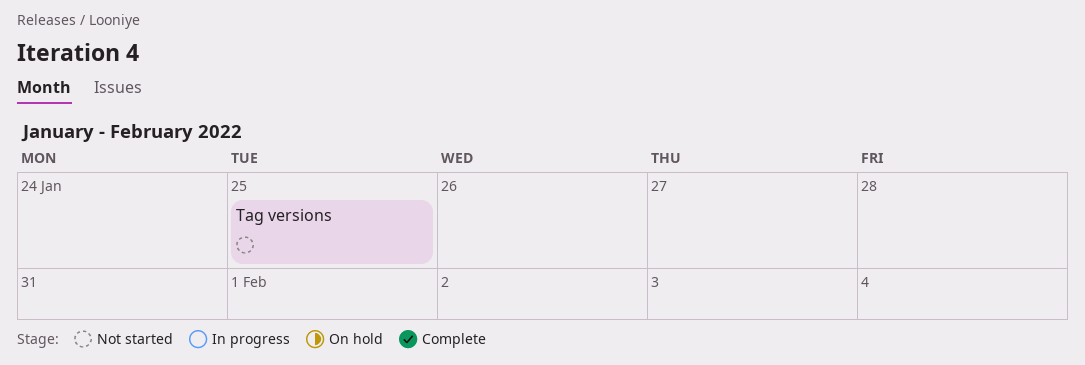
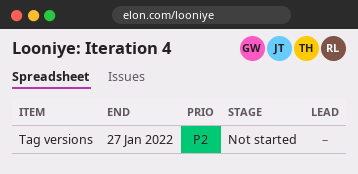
Tag versions, due: Jan 25 -> Jan 27

